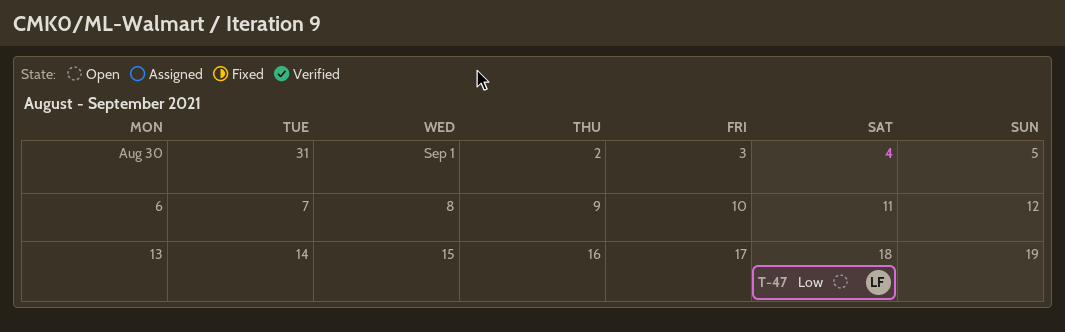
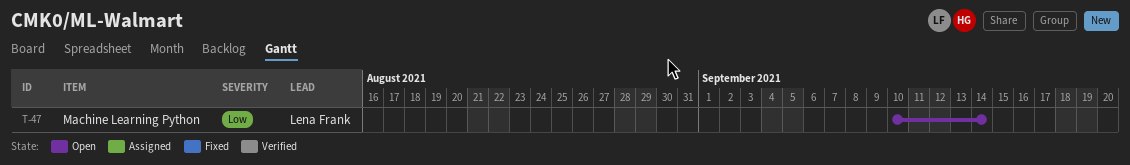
T-47, due: Sep 18 -> Sep 14

